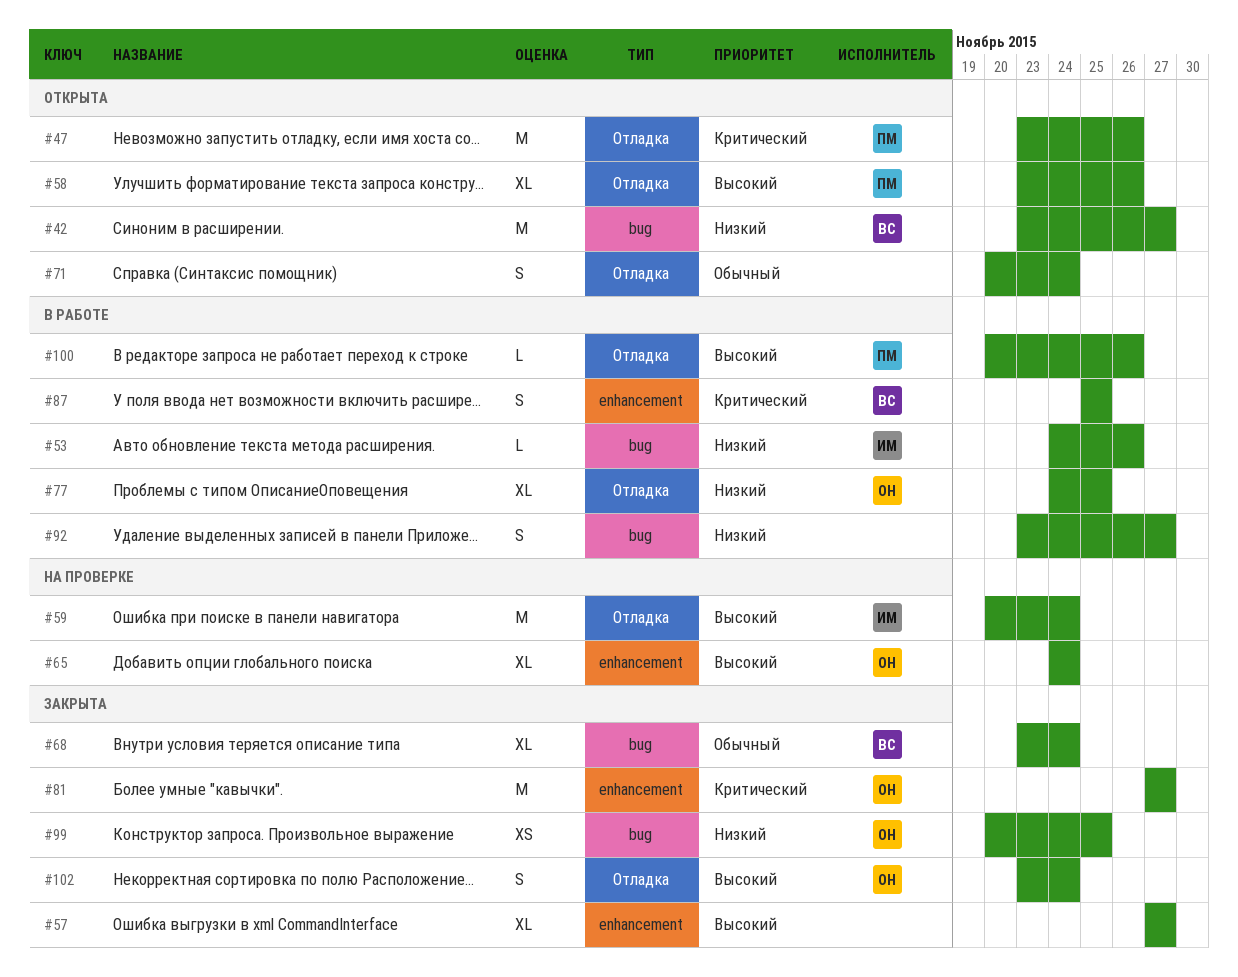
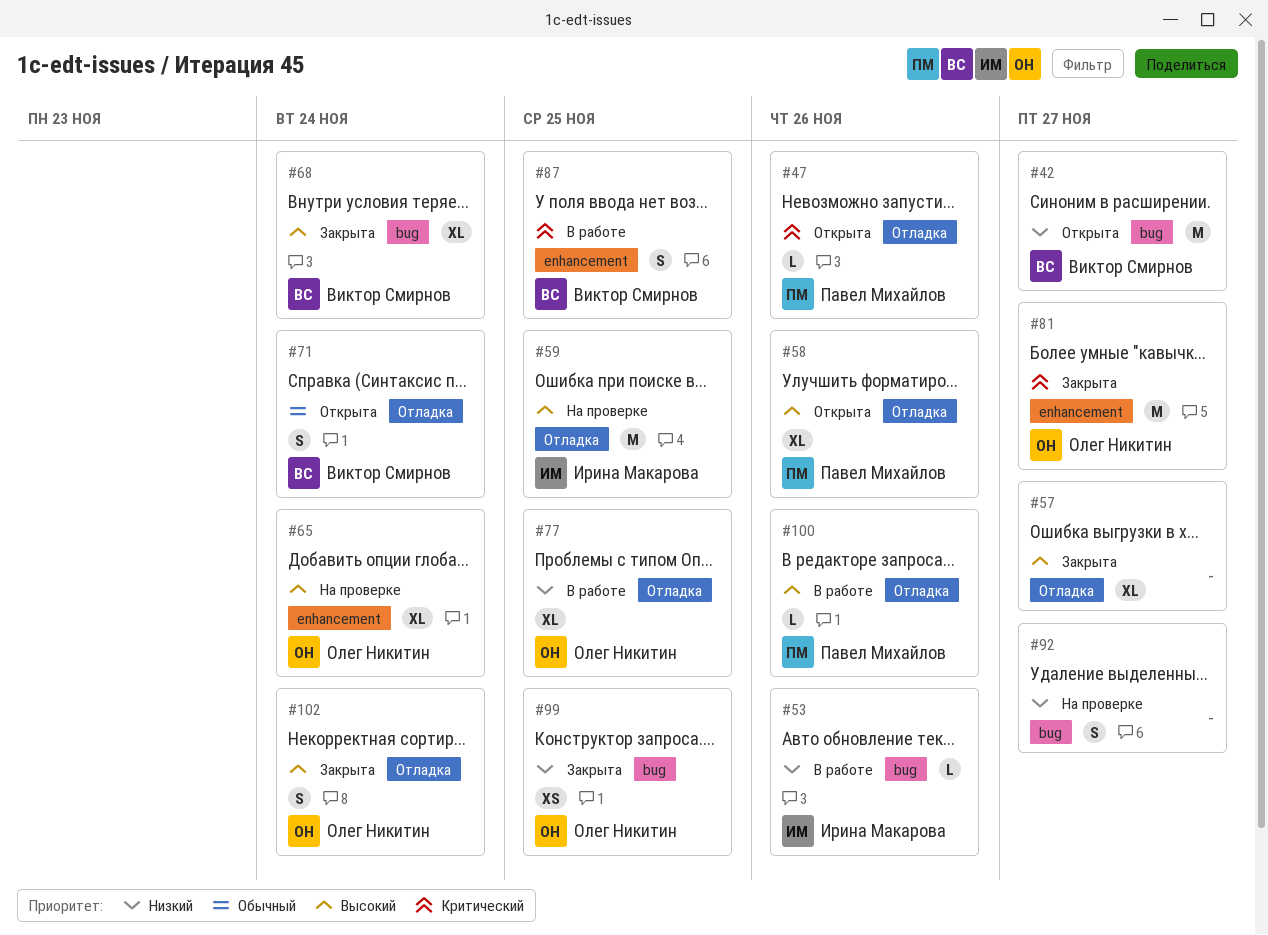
#47, estimate: M -> L
#57, label: enhancement -> Отладка
#59, due: Nov 24 -> Nov 25
#68, priority: Обычный -> Высокий
#71, owner: none -> Виктор Смирнов
#92, status: В работе -> На проверке

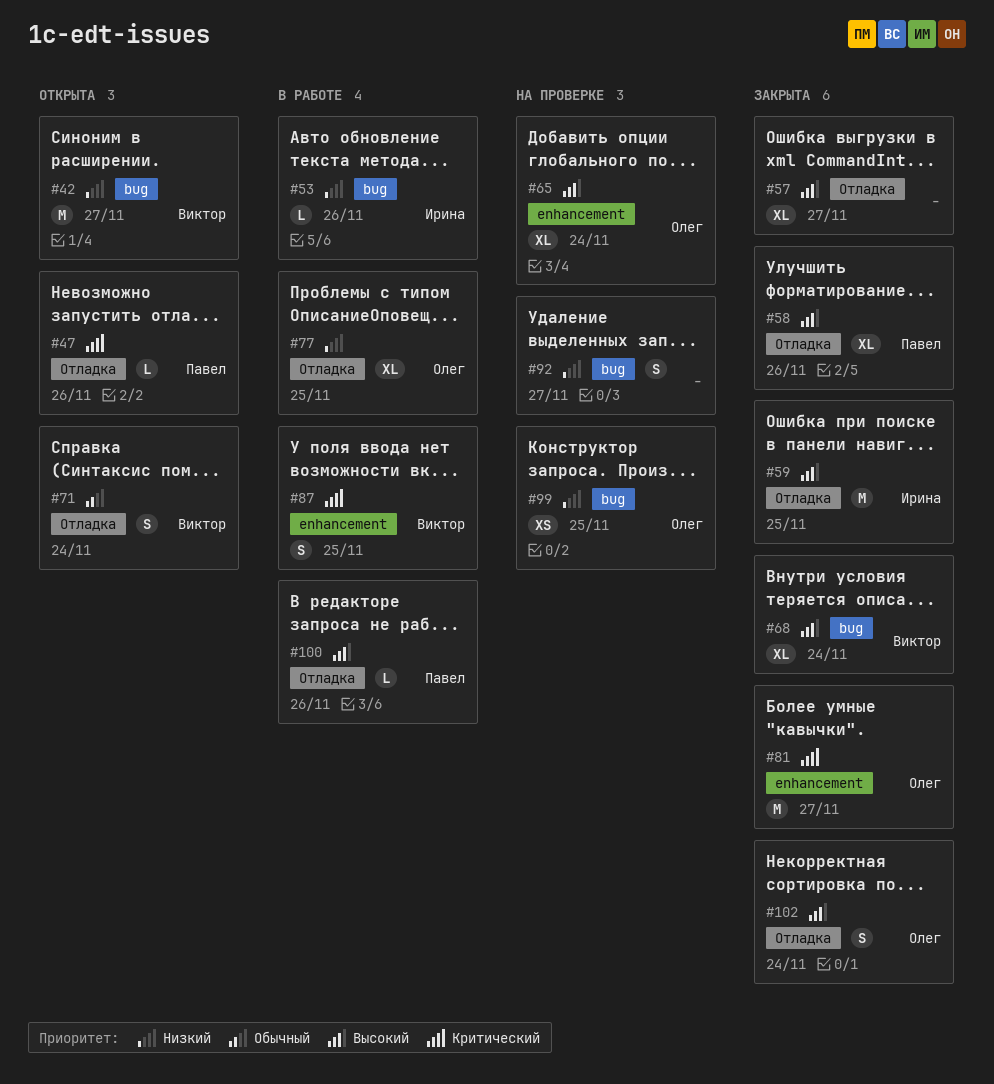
#58, status: Открыта -> Закрыта
#59, status: На проверке -> Закрыта
#99, status: Закрыта -> На проверке

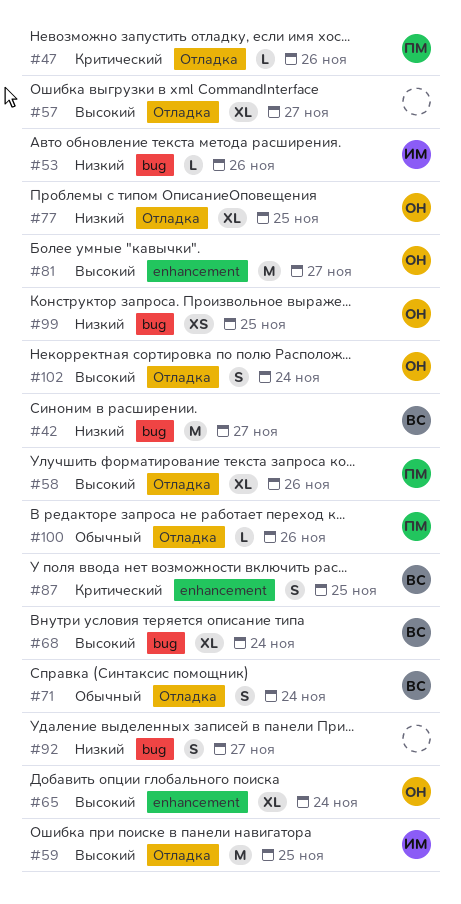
#81, priority: Критический -> Высокий
#100, priority: Высокий -> Обычный

